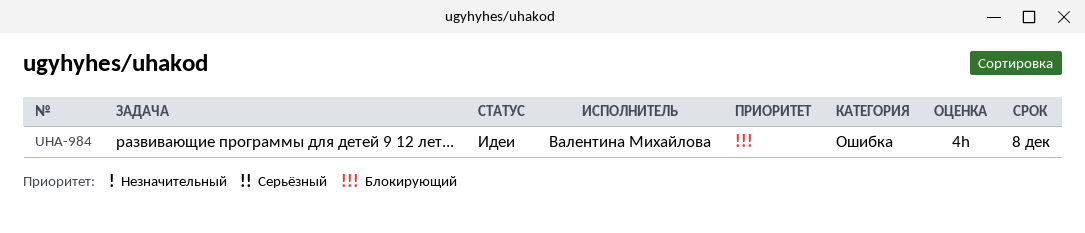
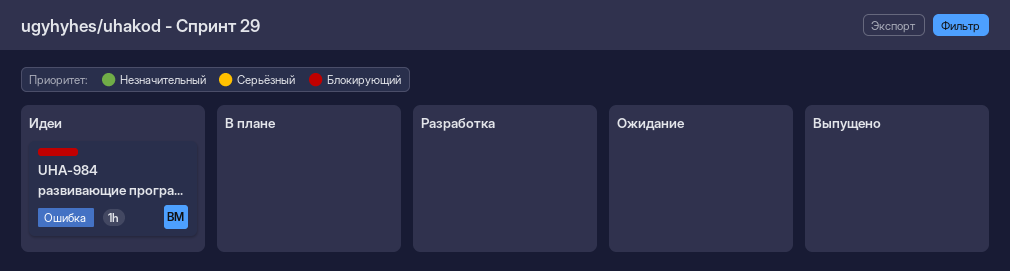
UHA-984, estimate: 4h -> 1h

